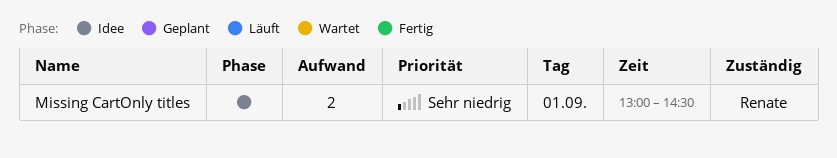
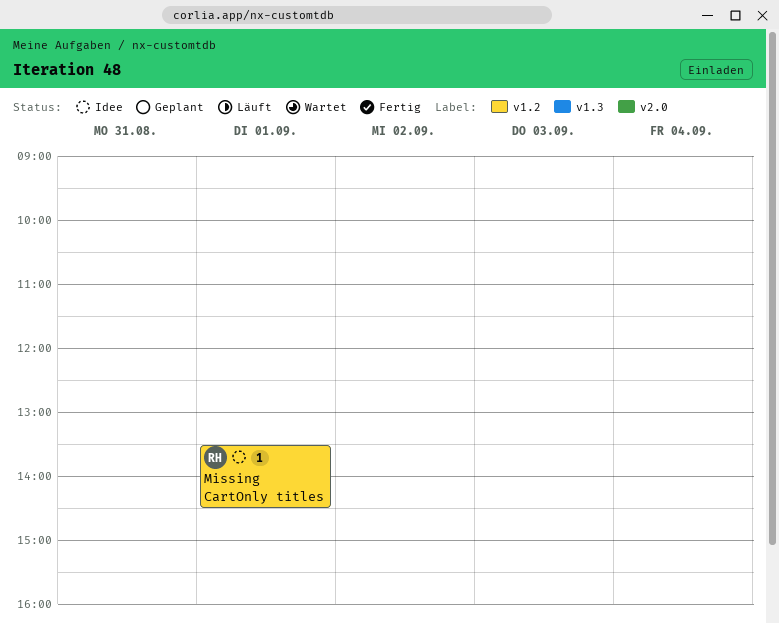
Missing CartOnly titles, estimate: 2 -> 1
Missing CartOnly titles, begins: 13:00 -> 13:30

